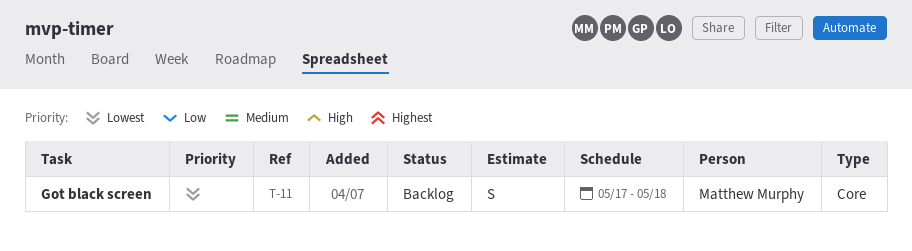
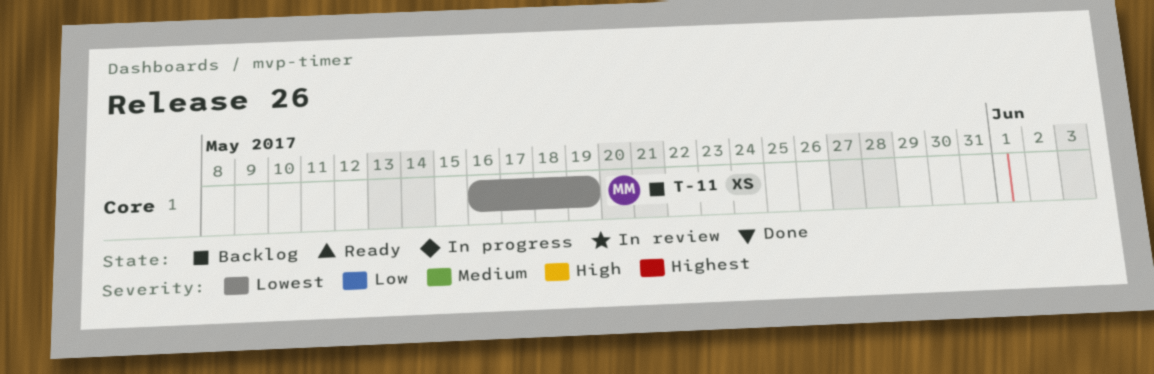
T-11, estimate: S -> XS
T-11, start: May 17 -> May 16
T-11, due: May 18 -> May 19

